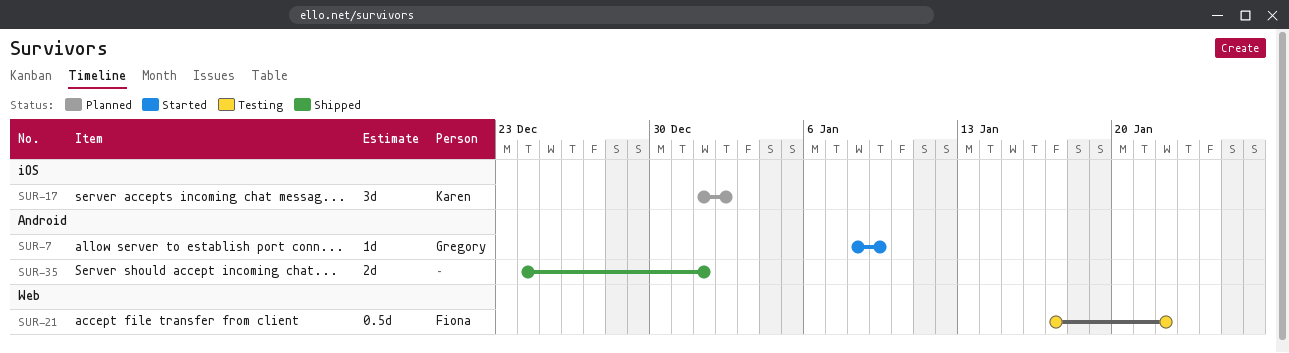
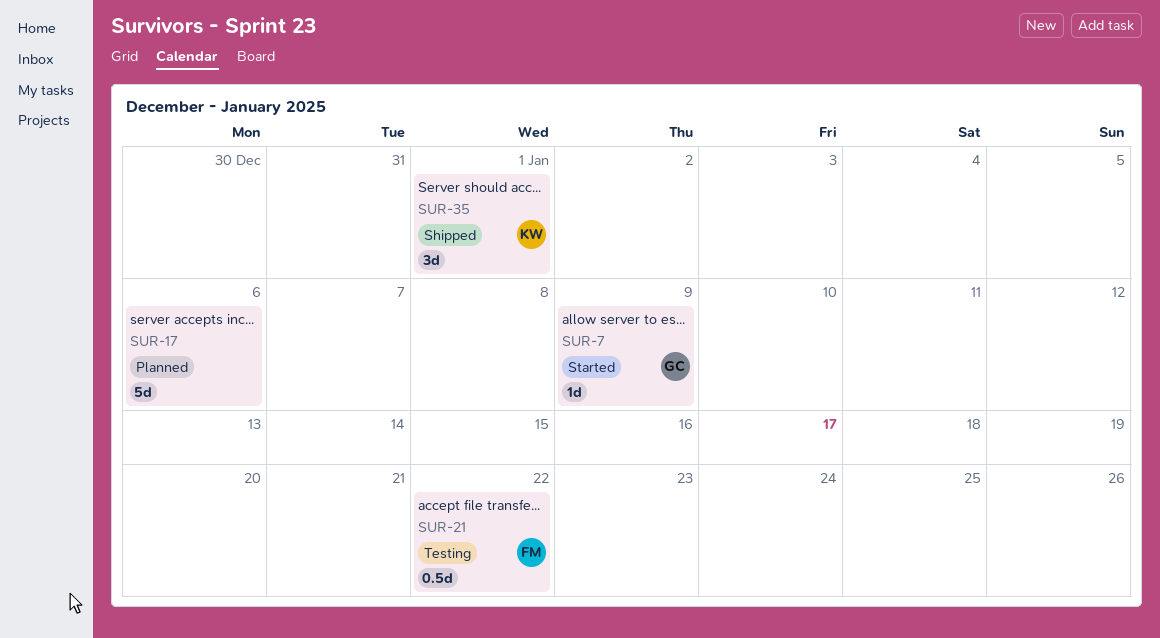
SUR-17, owner: Karen -> none
SUR-17, estimate: 3d -> 5d
SUR-17, due: Jan 2 -> Jan 6
SUR-35, owner: none -> Karen
SUR-35, estimate: 2d -> 3d

